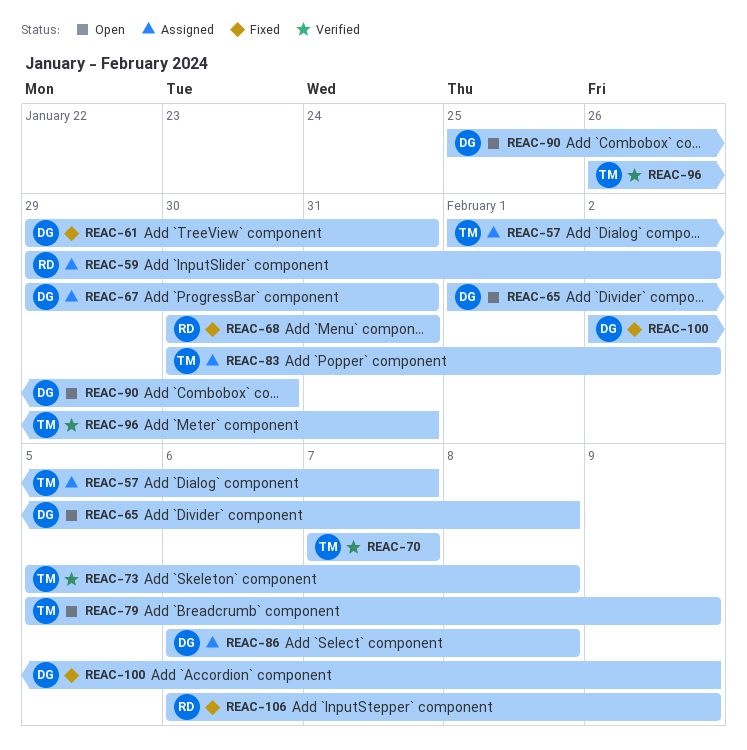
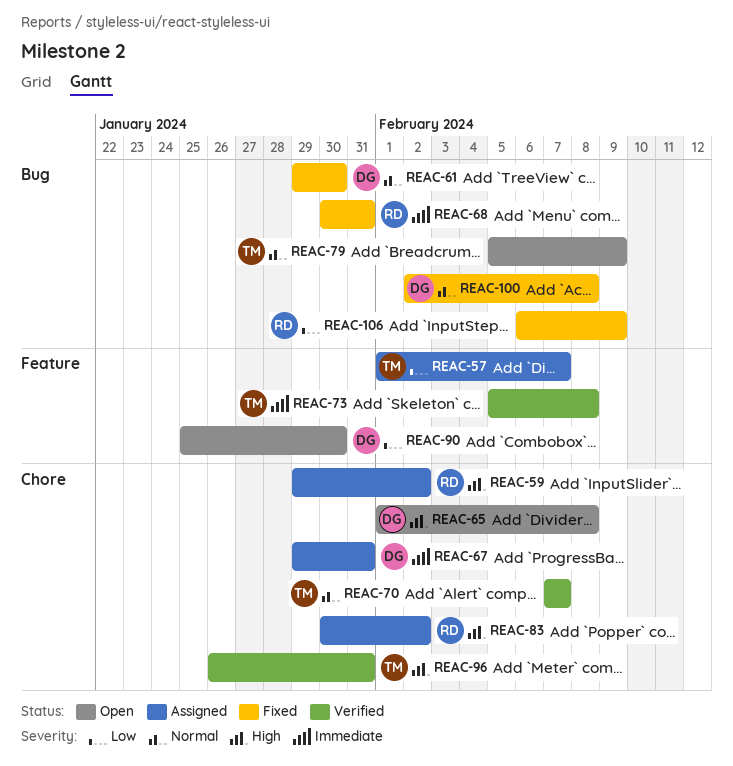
REAC-61, due: Jan 31 -> Jan 30
REAC-83, owner: TM -> RD
REAC-86: present -> none
REAC-100, due: Feb 9 -> Feb 8

